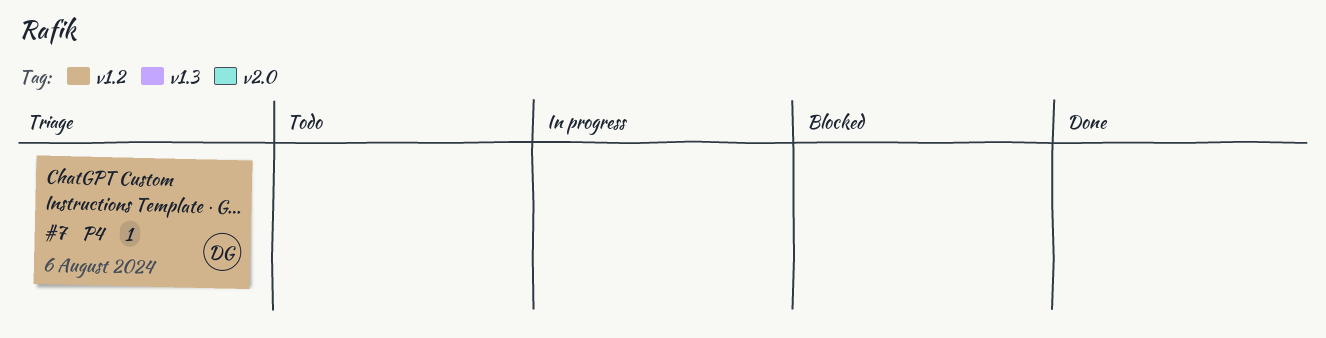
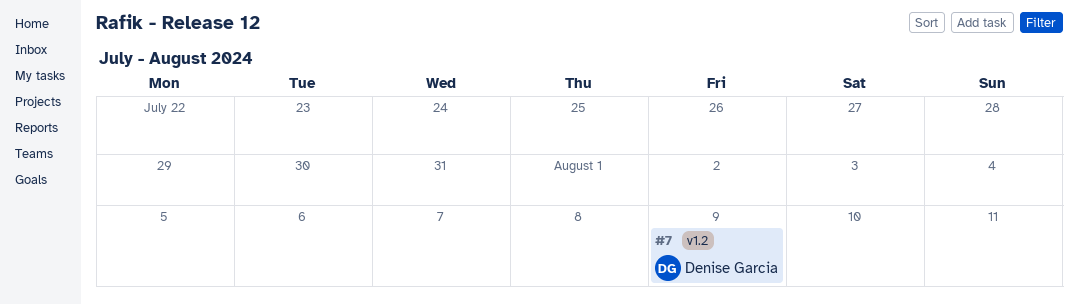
#7, due: Aug 6 -> Aug 9

